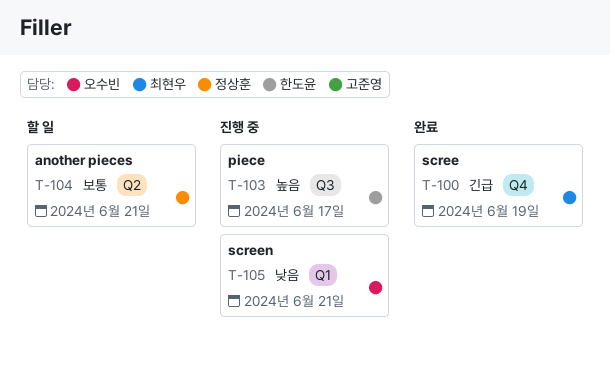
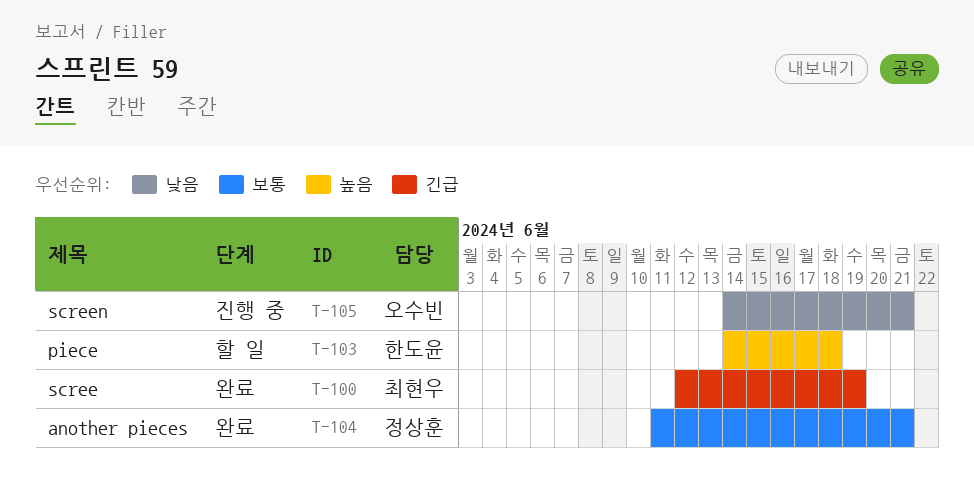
T-103, status: 진행 중 -> 할 일
T-103, due: Jun 17 -> Jun 18
T-104, status: 할 일 -> 완료

